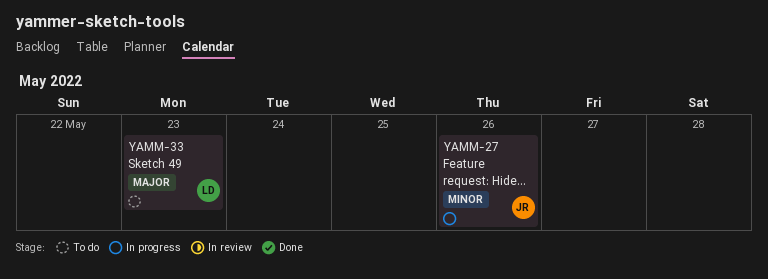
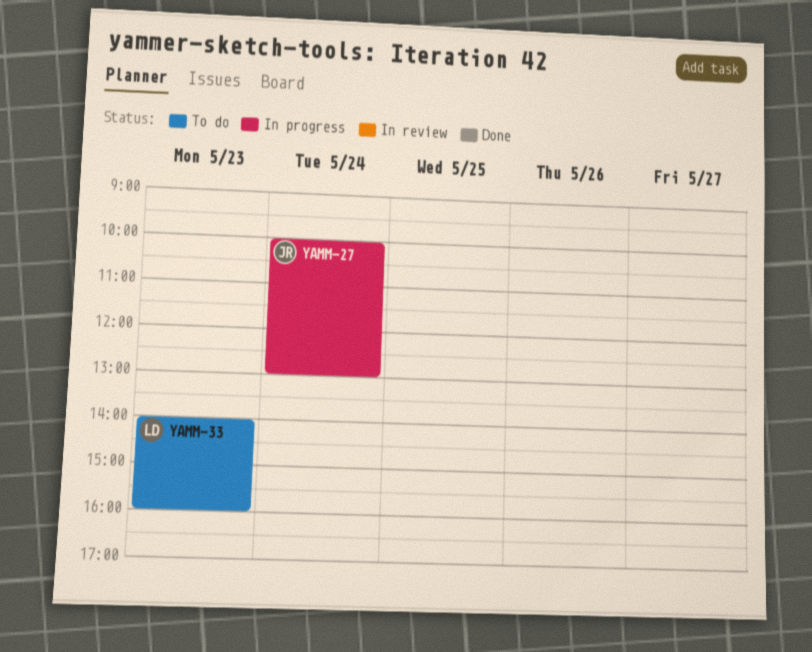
YAMM-27, day: May 26 -> May 24

